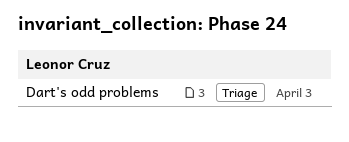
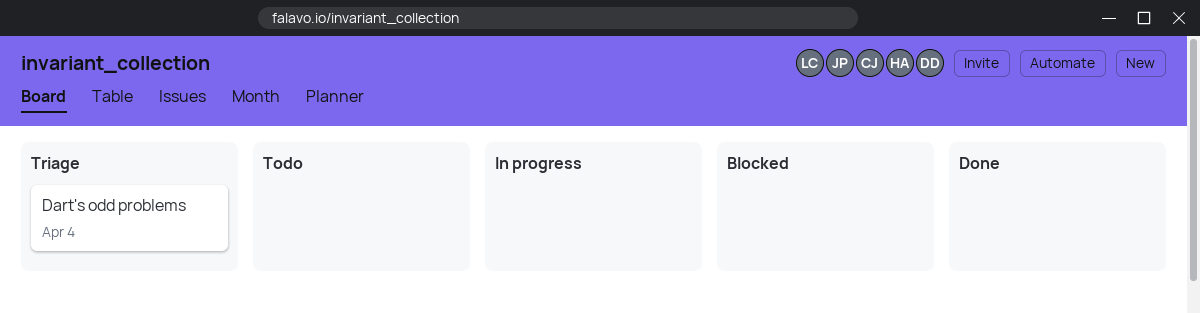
Dart's odd problems, due: Apr 3 -> Apr 4

